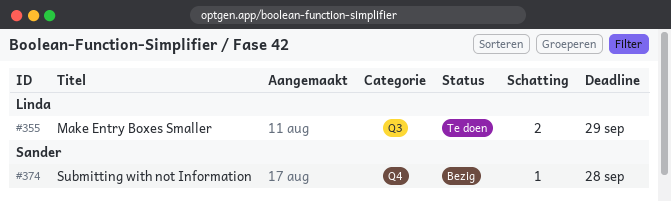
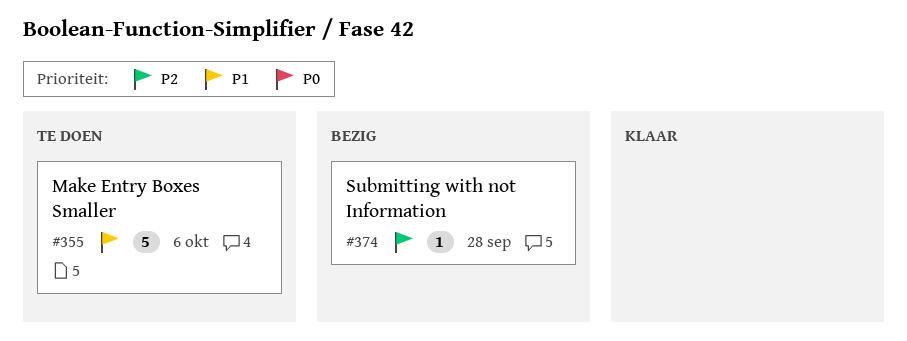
#355, estimate: 2 -> 5
#355, due: Sep 29 -> Oct 6

